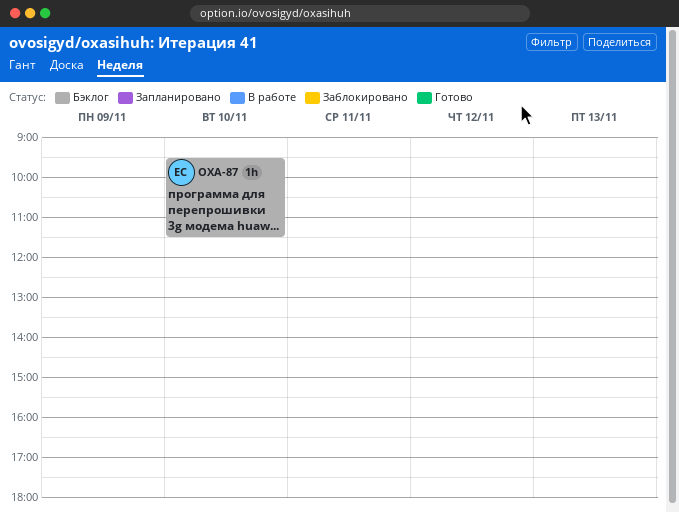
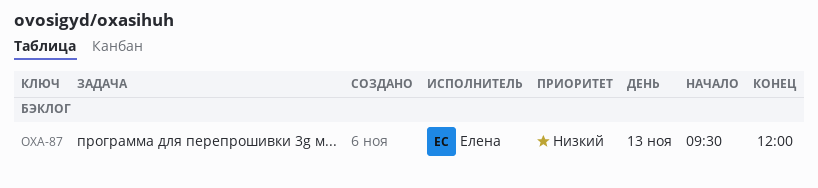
OXA-87, day: Nov 10 -> Nov 13
OXA-87, ends: 11:30 -> 12:00

